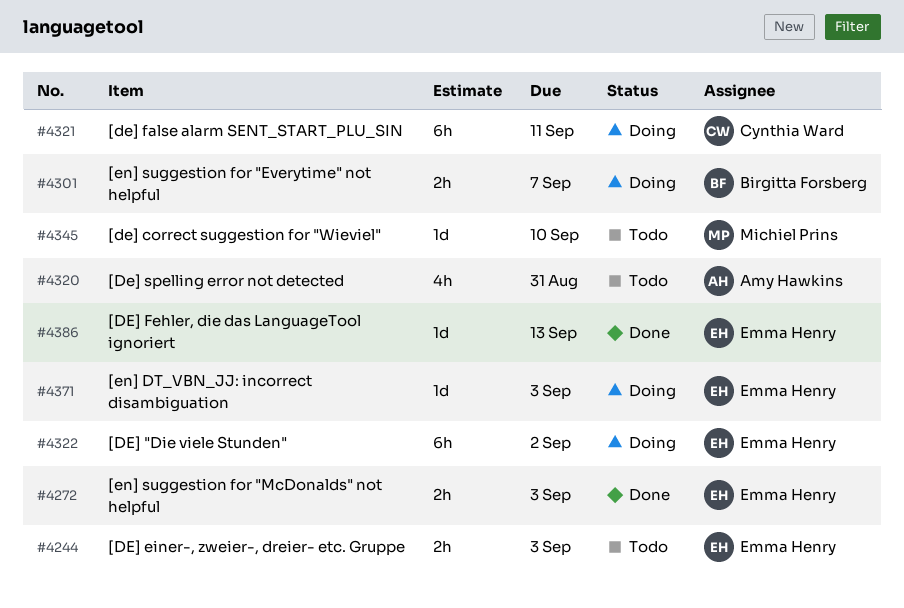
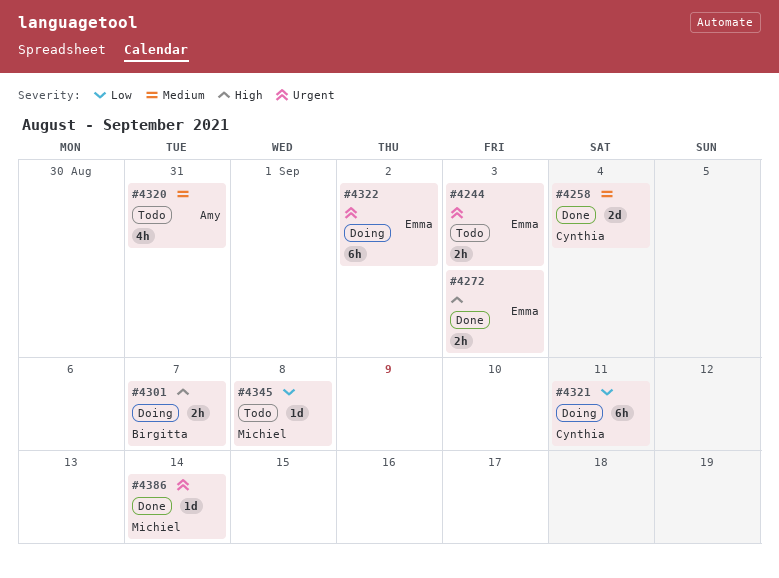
#4258: none -> present
#4345, due: Sep 10 -> Sep 8
#4371: present -> none
#4386, owner: Emma Henry -> Michiel Prins
#4386, due: Sep 13 -> Sep 14

